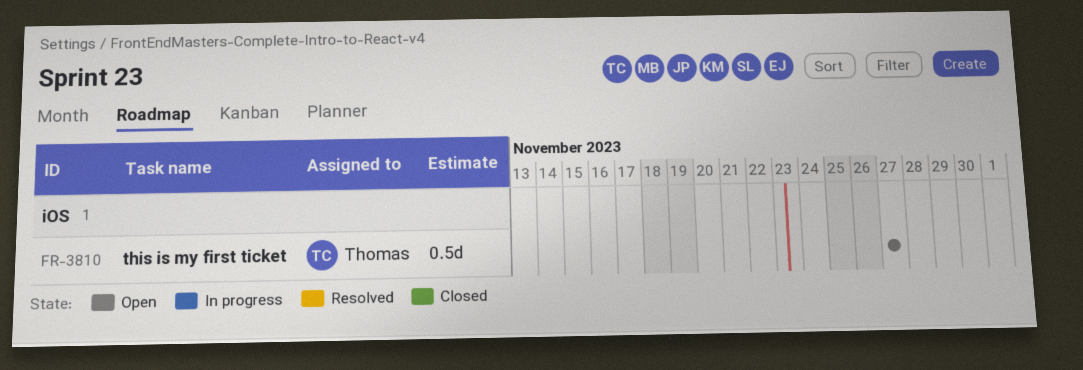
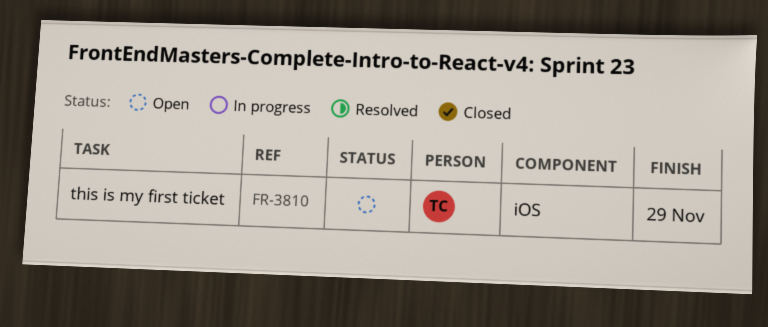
FR-3810, due: Nov 27 -> Nov 29

